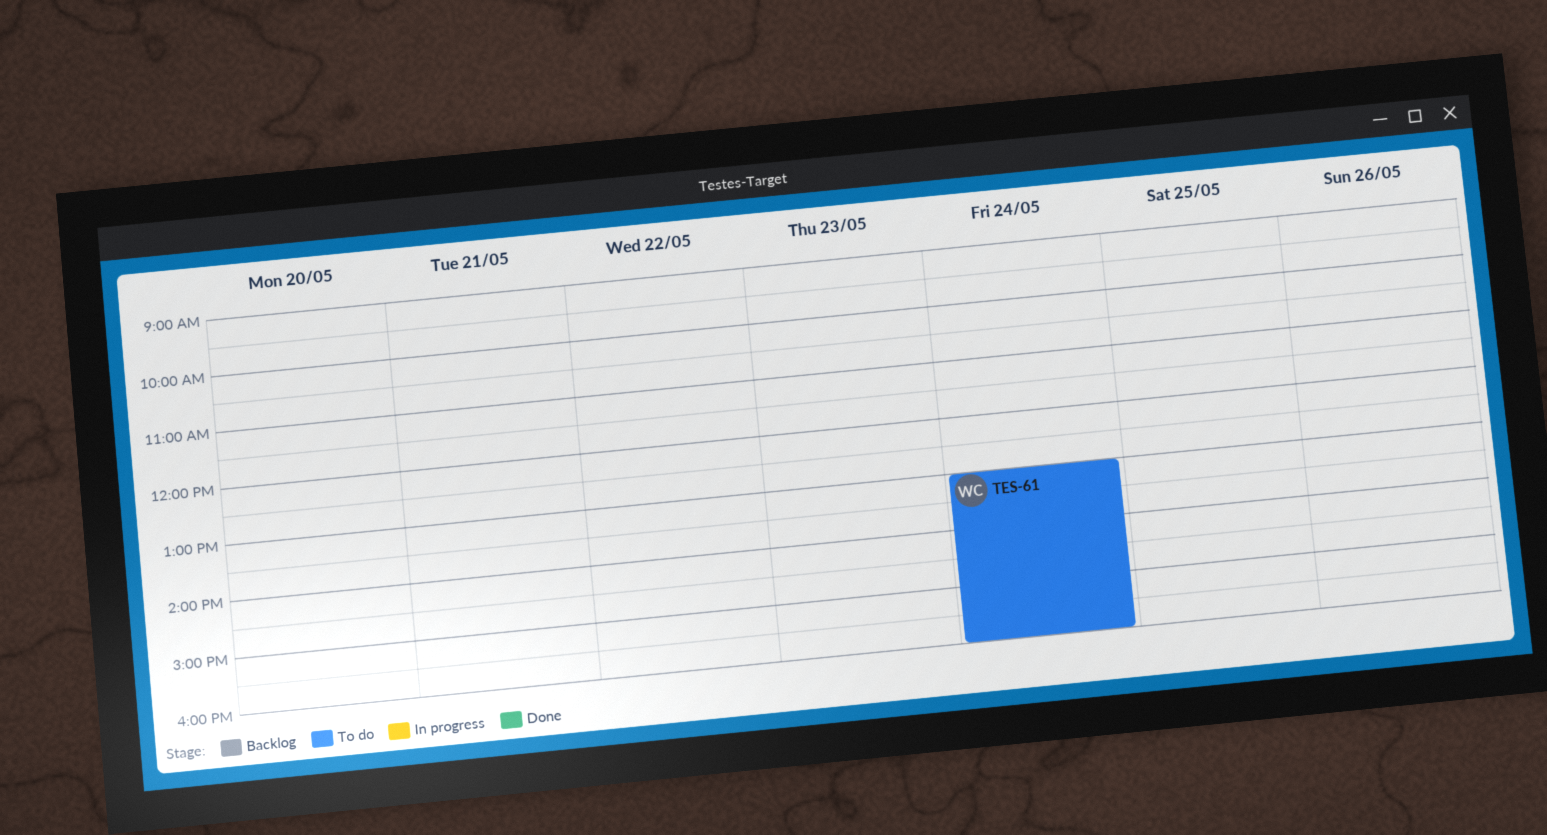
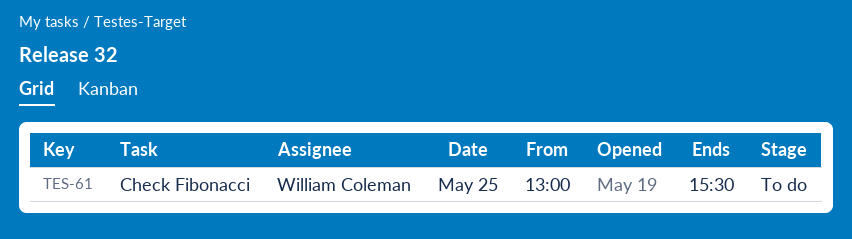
TES-61, day: May 24 -> May 25
TES-61, ends: 16:00 -> 15:30

